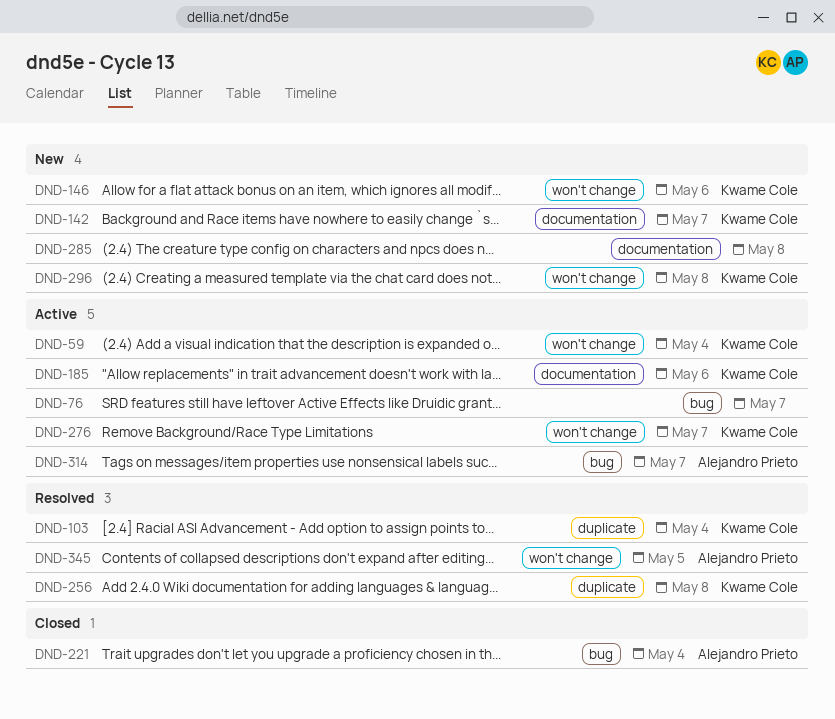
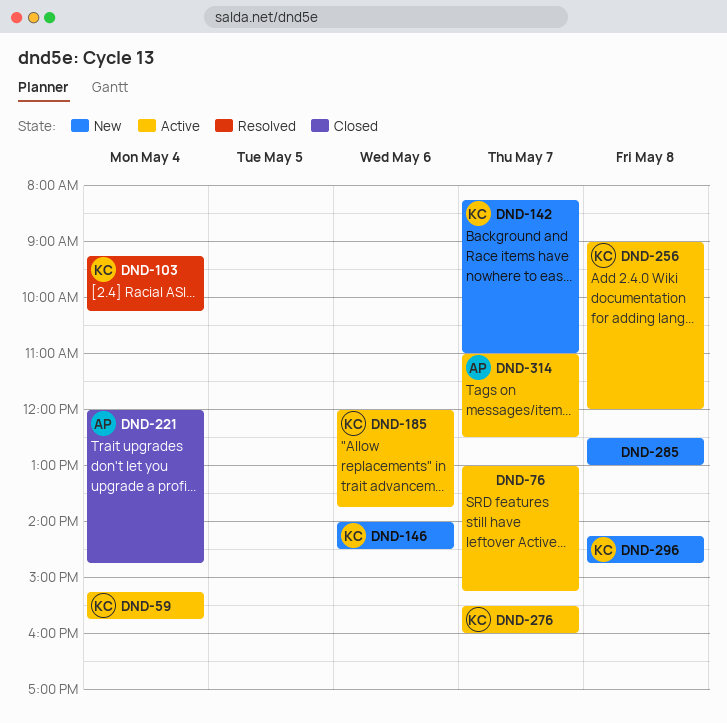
DND-256, status: Resolved -> Active
DND-345: present -> none

